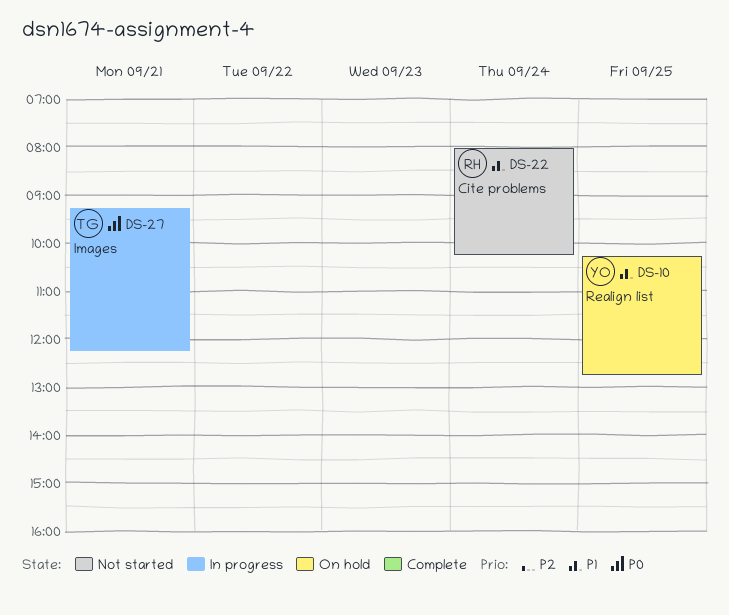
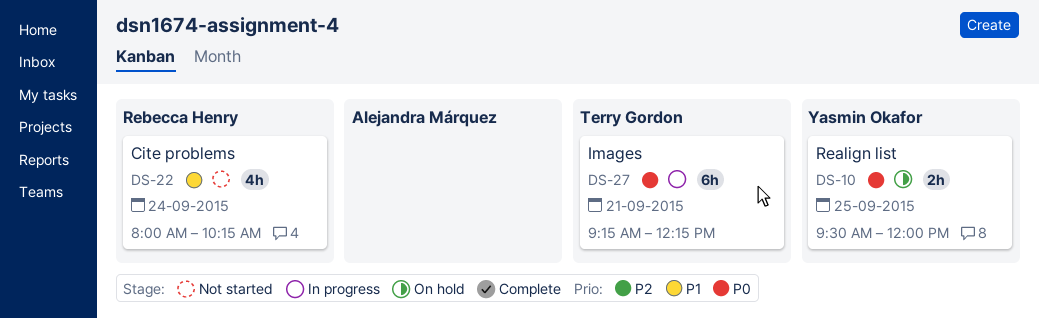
DS-10, priority: P1 -> P0
DS-10, begins: 10:15 -> 09:30
DS-10, ends: 12:45 -> 12:00

